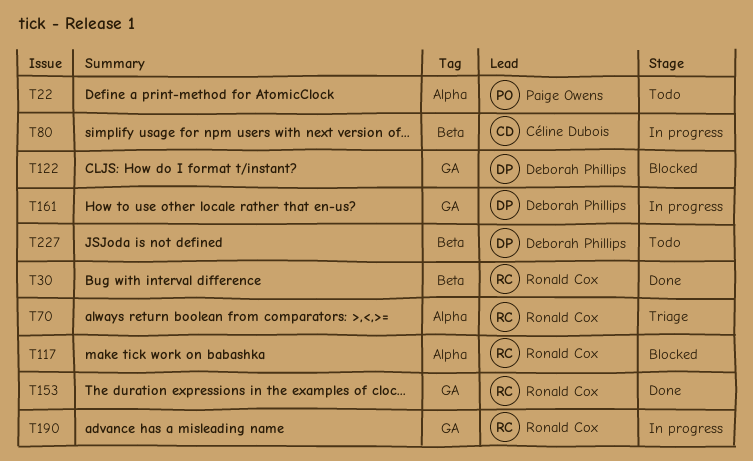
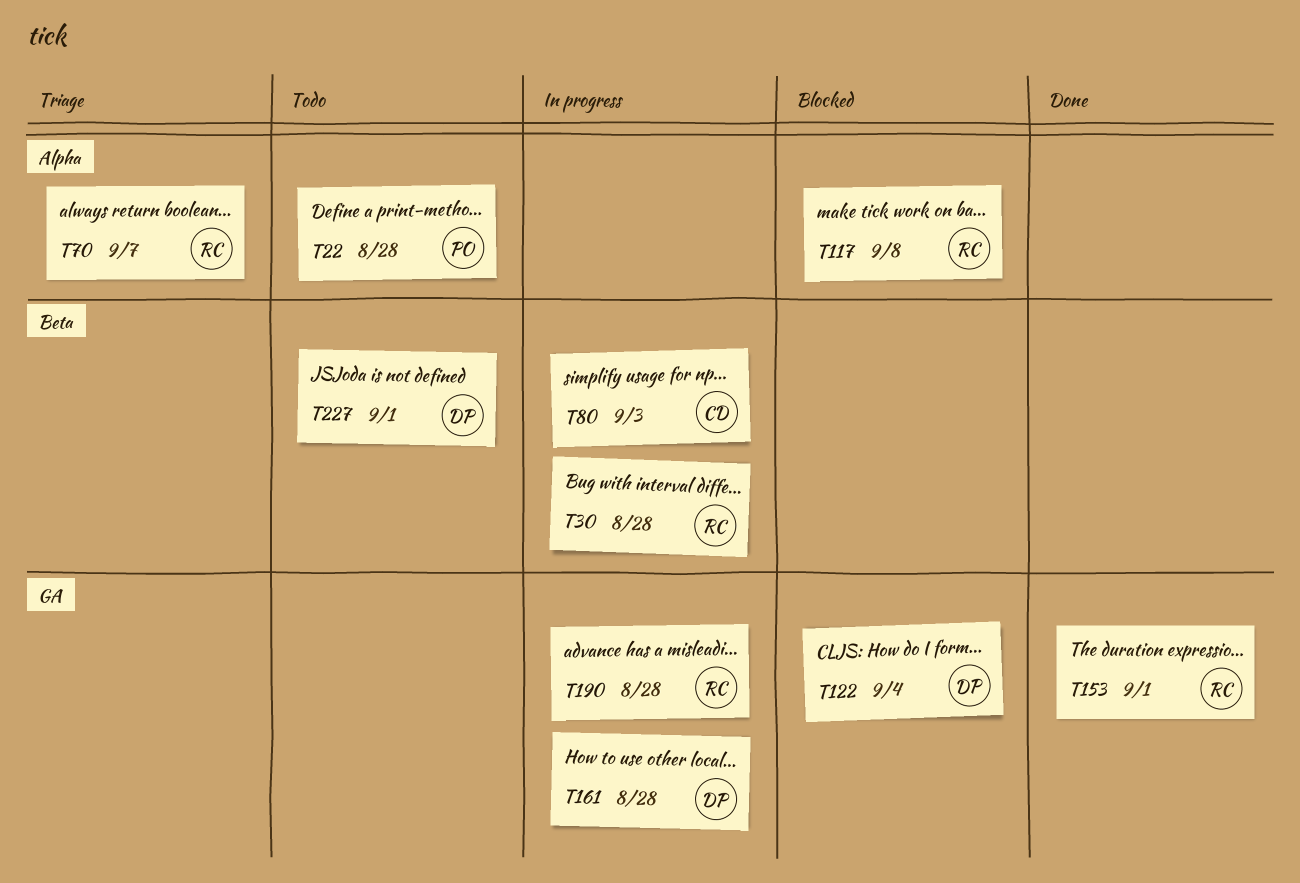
T30, status: Done -> In progress

